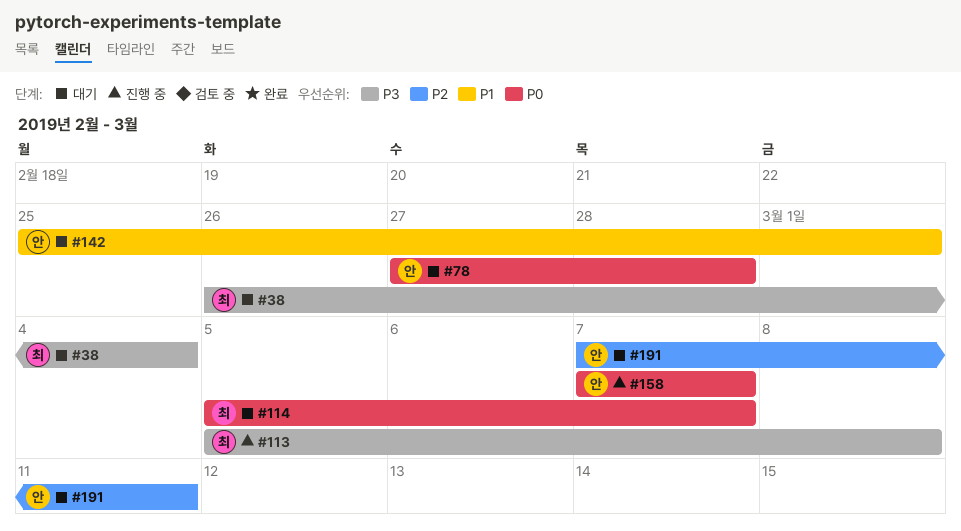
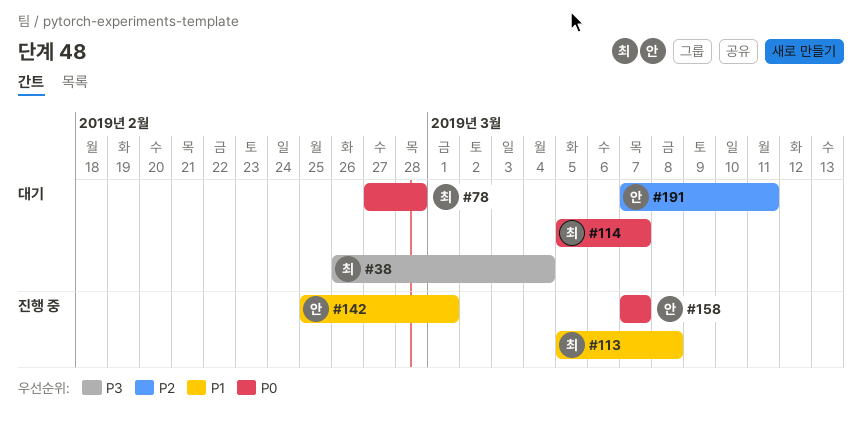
#78, owner: 안 -> 최
#113, priority: P3 -> P1
#142, status: 대기 -> 진행 중

